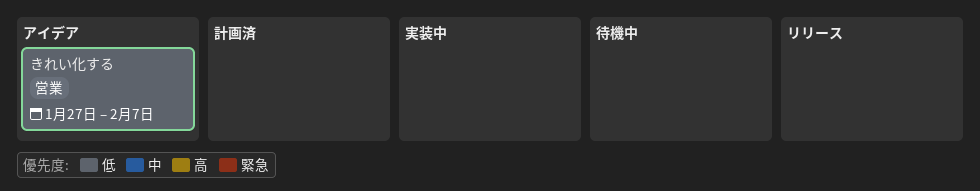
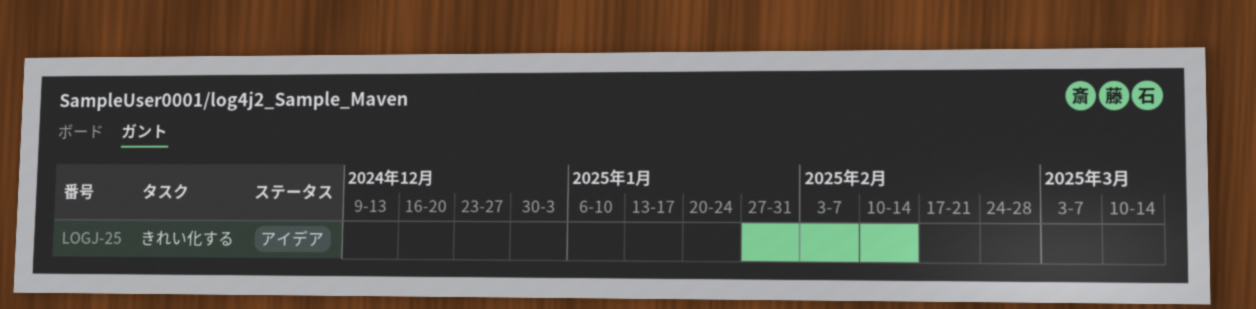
きれい化する, due: Feb 7 -> Feb 14

